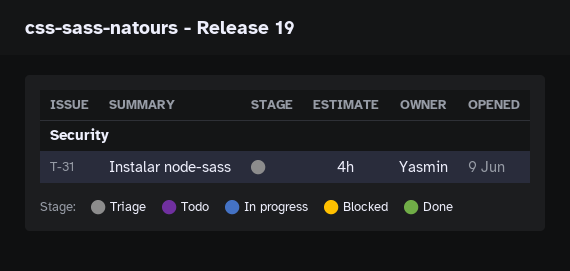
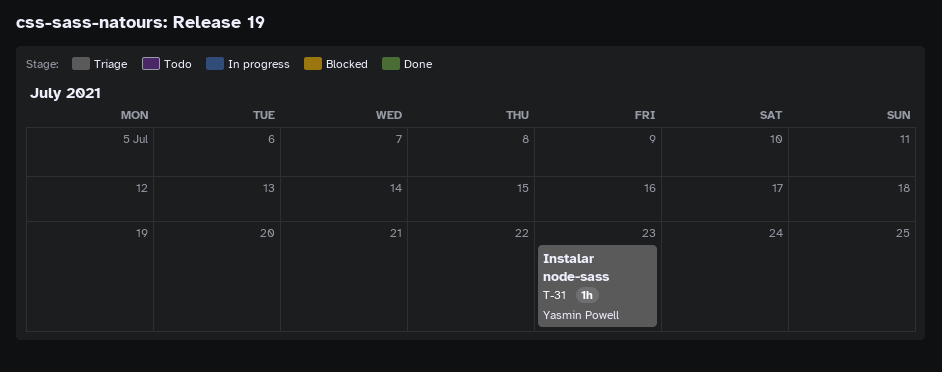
T-31, estimate: 4h -> 1h

